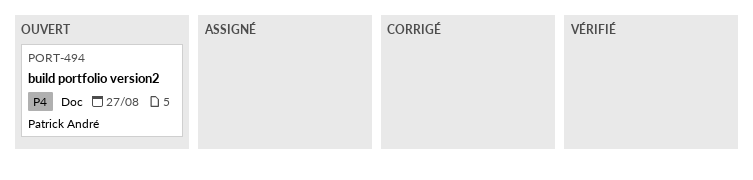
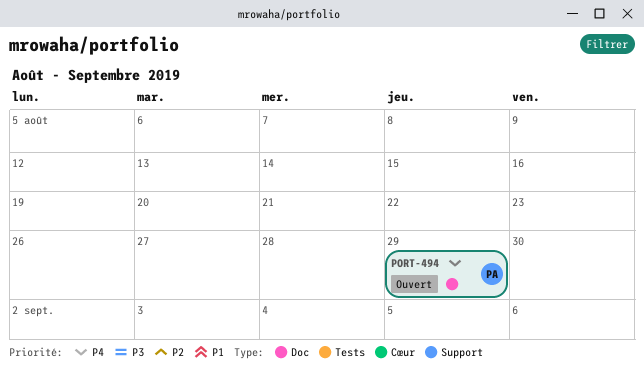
PORT-494, due: Aug 27 -> Aug 29

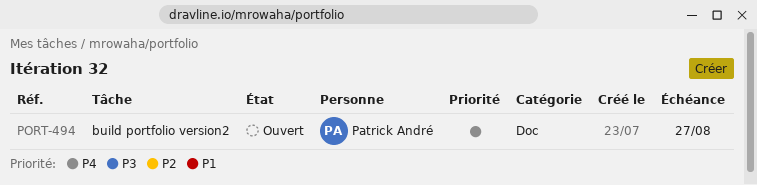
PORT-494, due: Aug 29 -> Aug 27

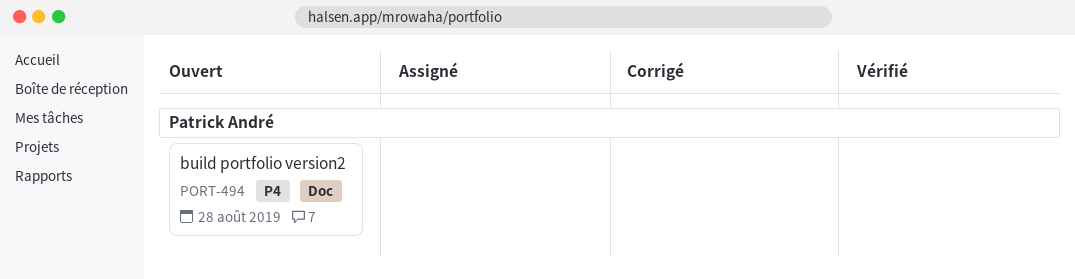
PORT-494, due: Aug 27 -> Aug 28

